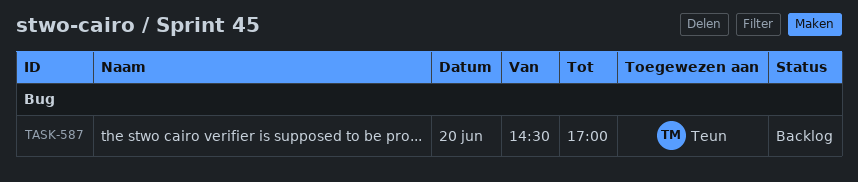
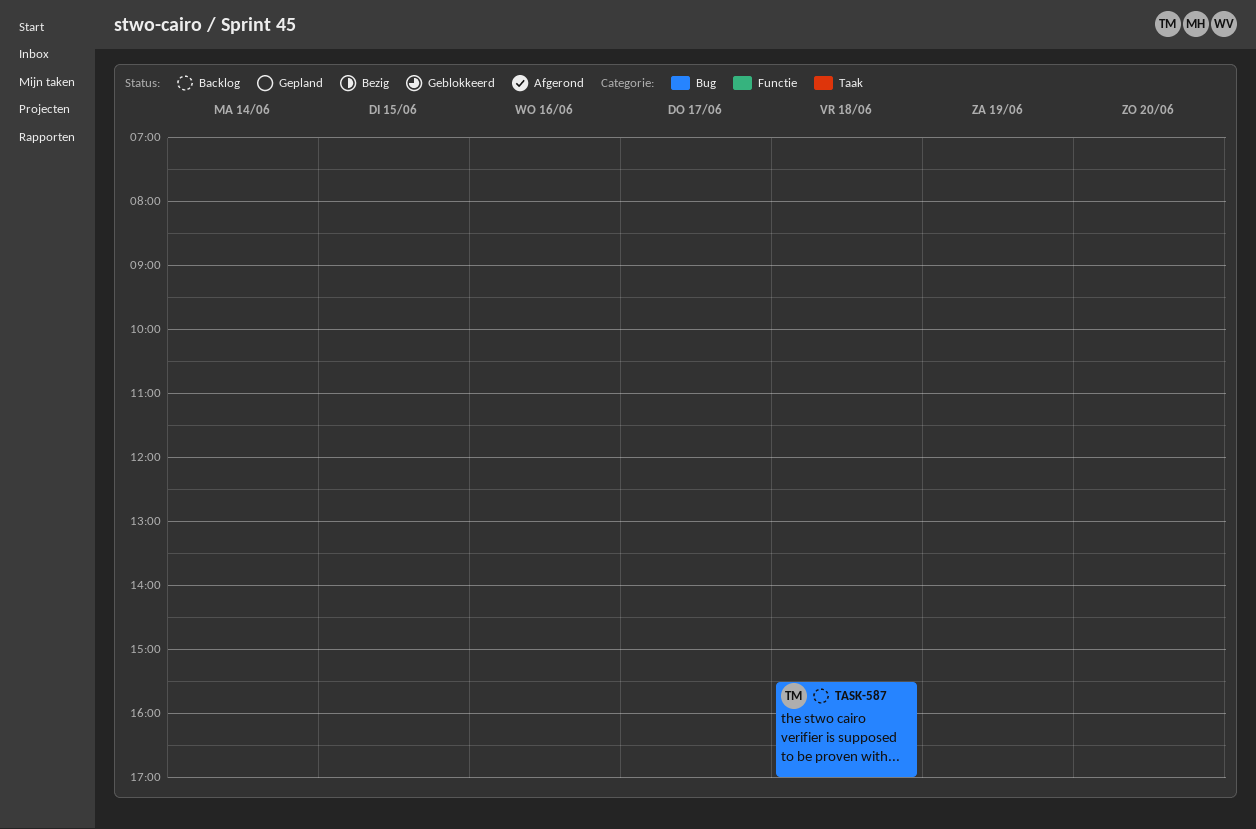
TASK-587, day: Jun 20 -> Jun 18
TASK-587, begins: 14:30 -> 15:30

